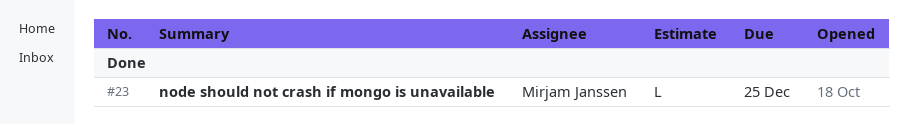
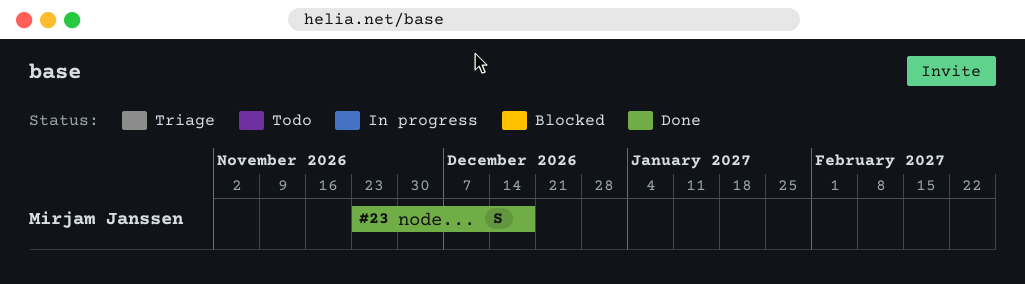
#23, estimate: L -> S
#23, due: Dec 25 -> Dec 18

